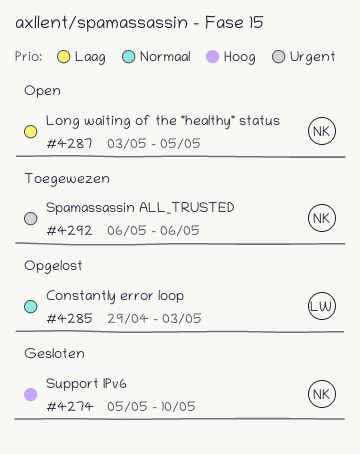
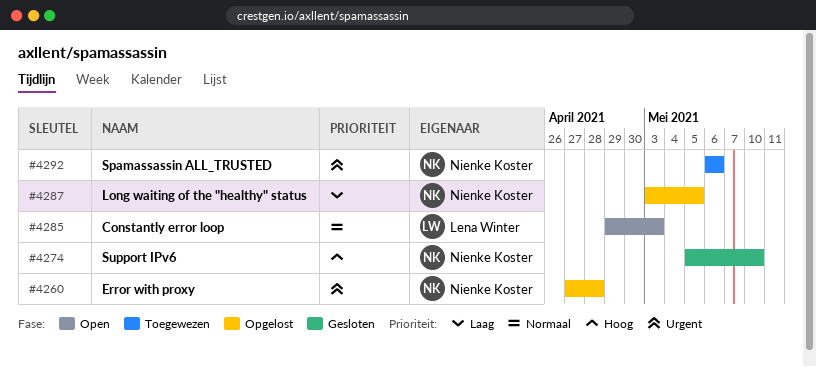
#4260: none -> present
#4285, status: Opgelost -> Open
#4287, status: Open -> Opgelost

